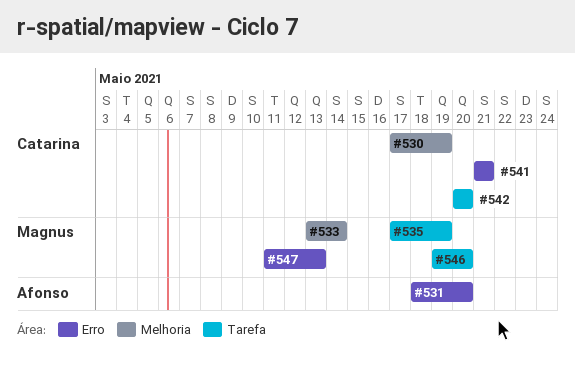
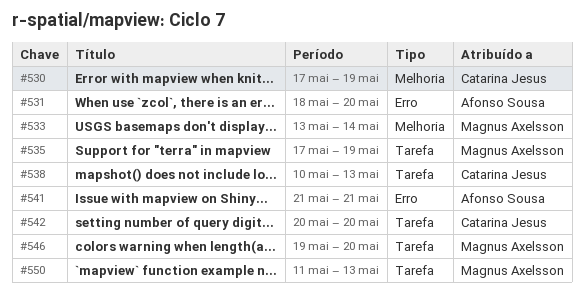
#538: none -> present
#541, owner: Catarina Jesus -> Afonso Sousa
#547: present -> none
#550: none -> present

